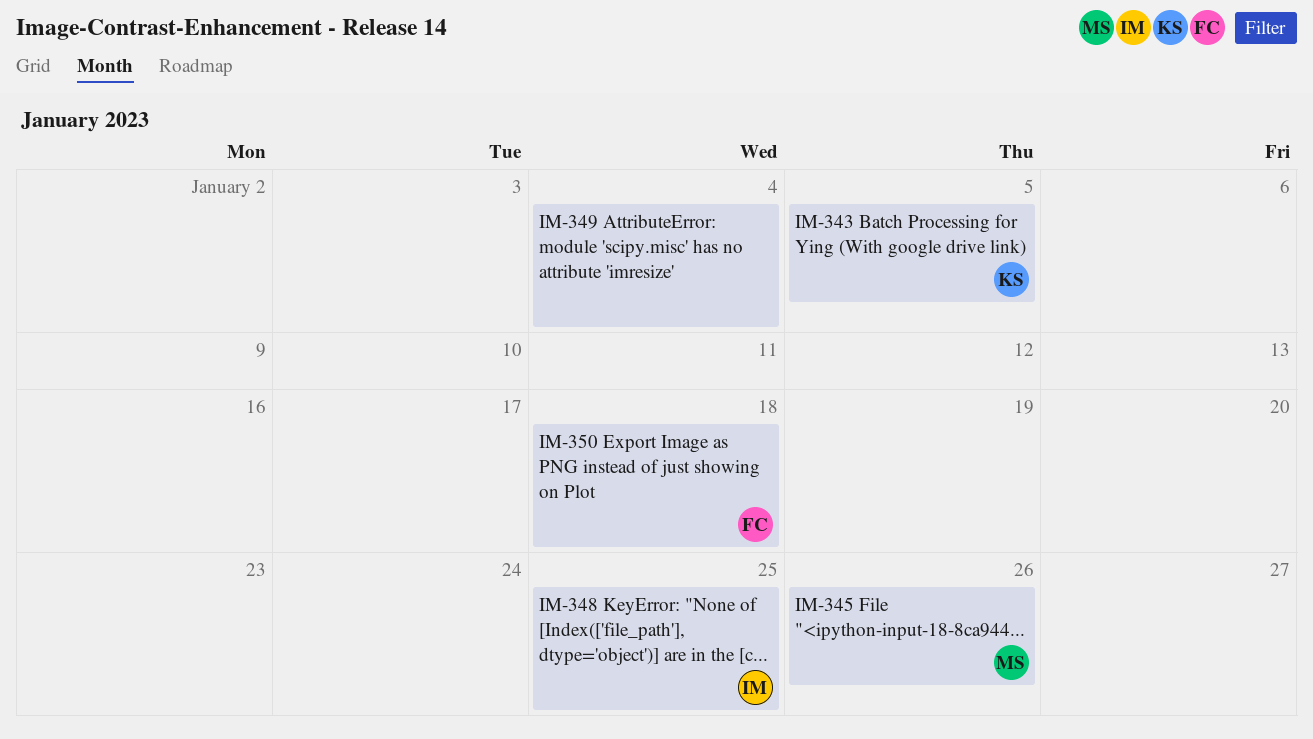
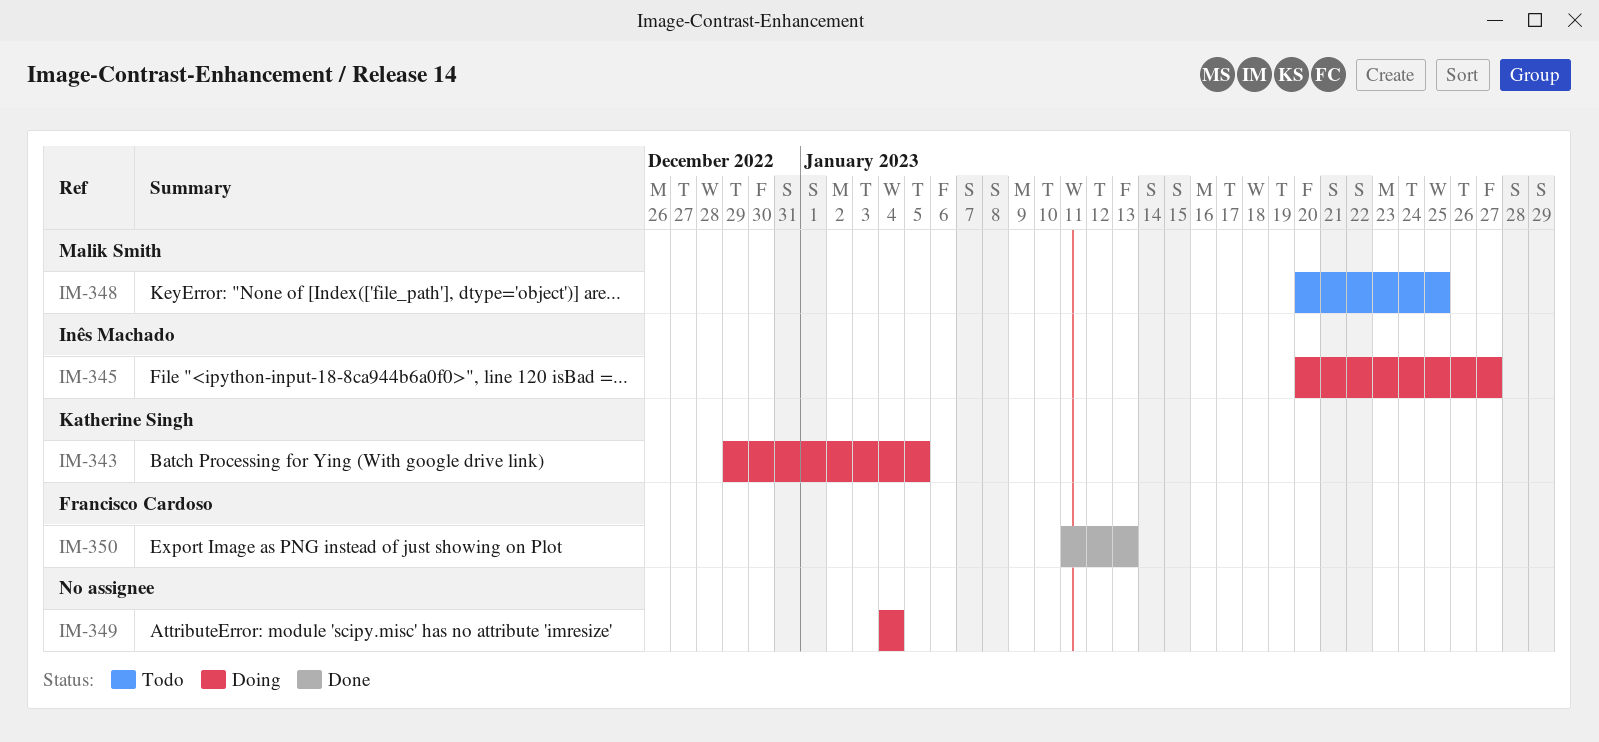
IM-345, owner: Malik Smith -> Inês Machado
IM-345, due: Jan 26 -> Jan 27
IM-348, owner: Inês Machado -> Malik Smith
IM-350, due: Jan 18 -> Jan 13

